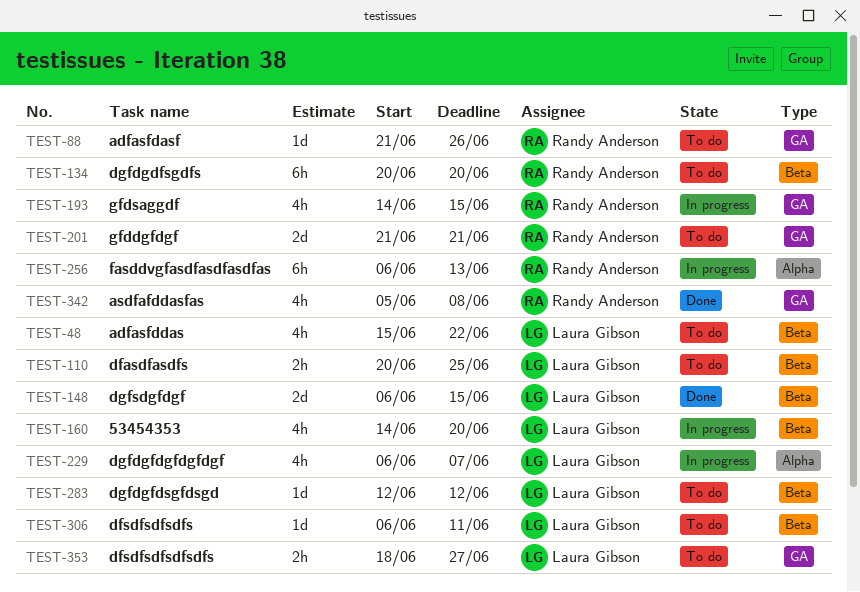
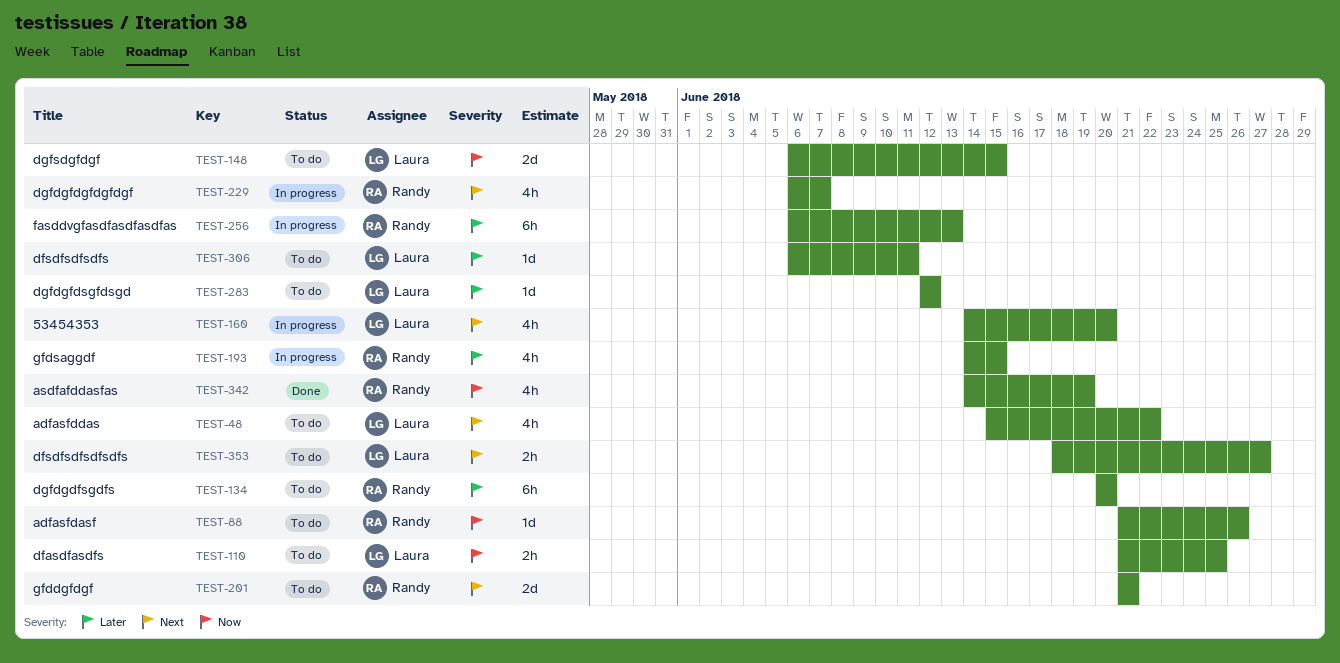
TEST-110, start: Jun 20 -> Jun 21
TEST-148, status: Done -> To do
TEST-229, owner: Laura Gibson -> Randy Anderson
TEST-342, start: Jun 5 -> Jun 14
TEST-342, due: Jun 8 -> Jun 19

